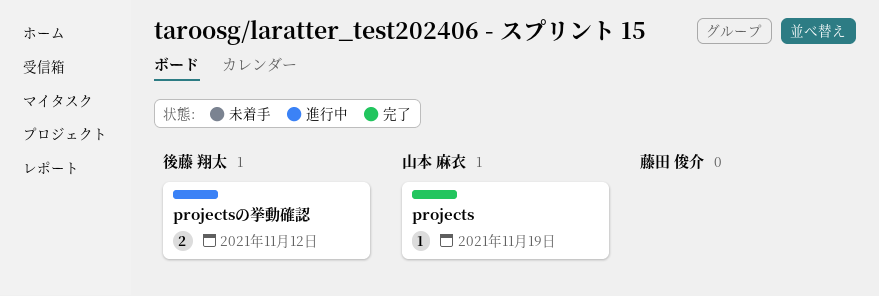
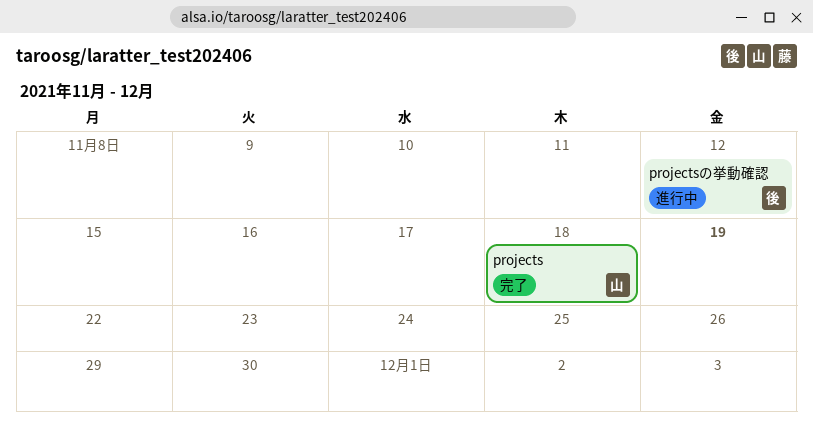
projects, due: Nov 19 -> Nov 18

